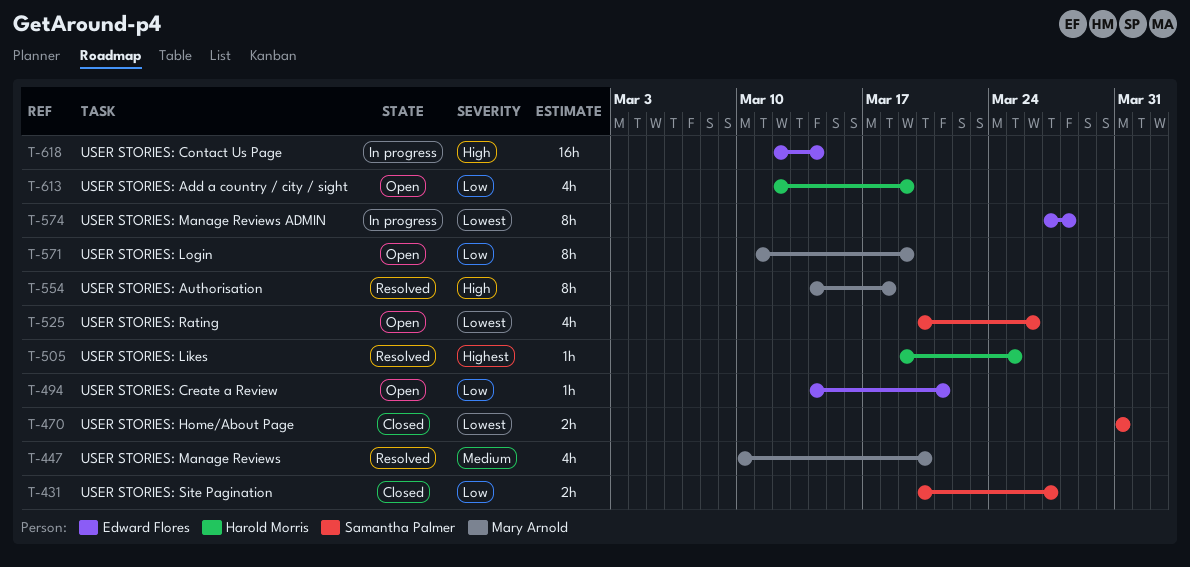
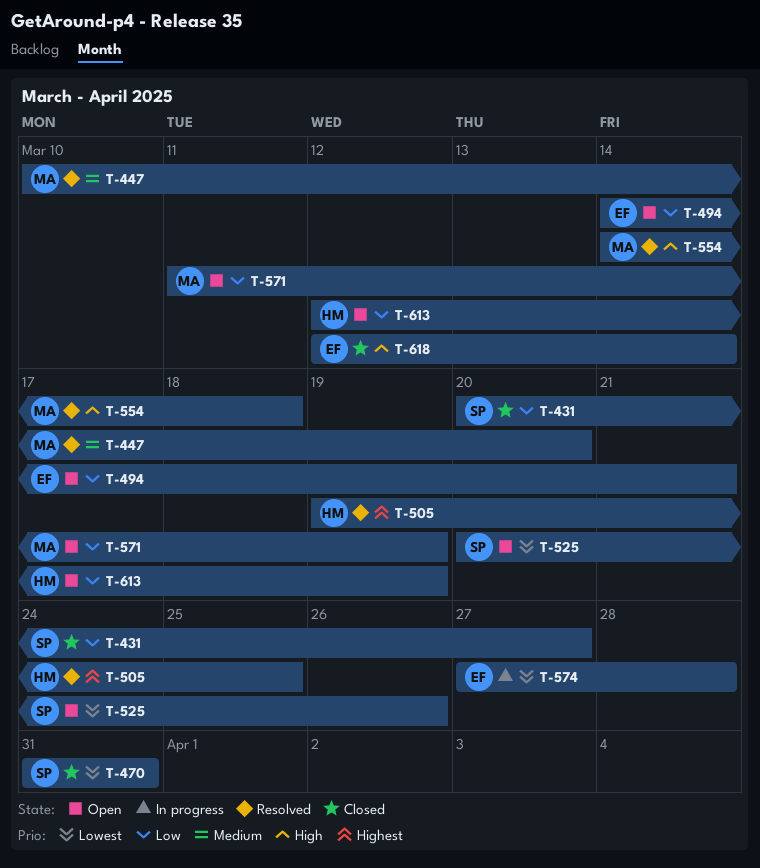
T-618, status: In progress -> Closed

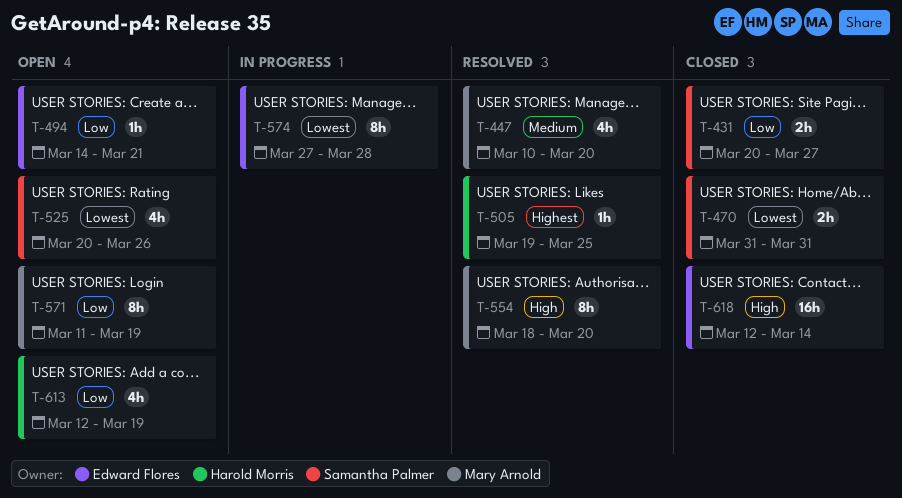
T-554, start: Mar 14 -> Mar 18
T-554, due: Mar 18 -> Mar 20

